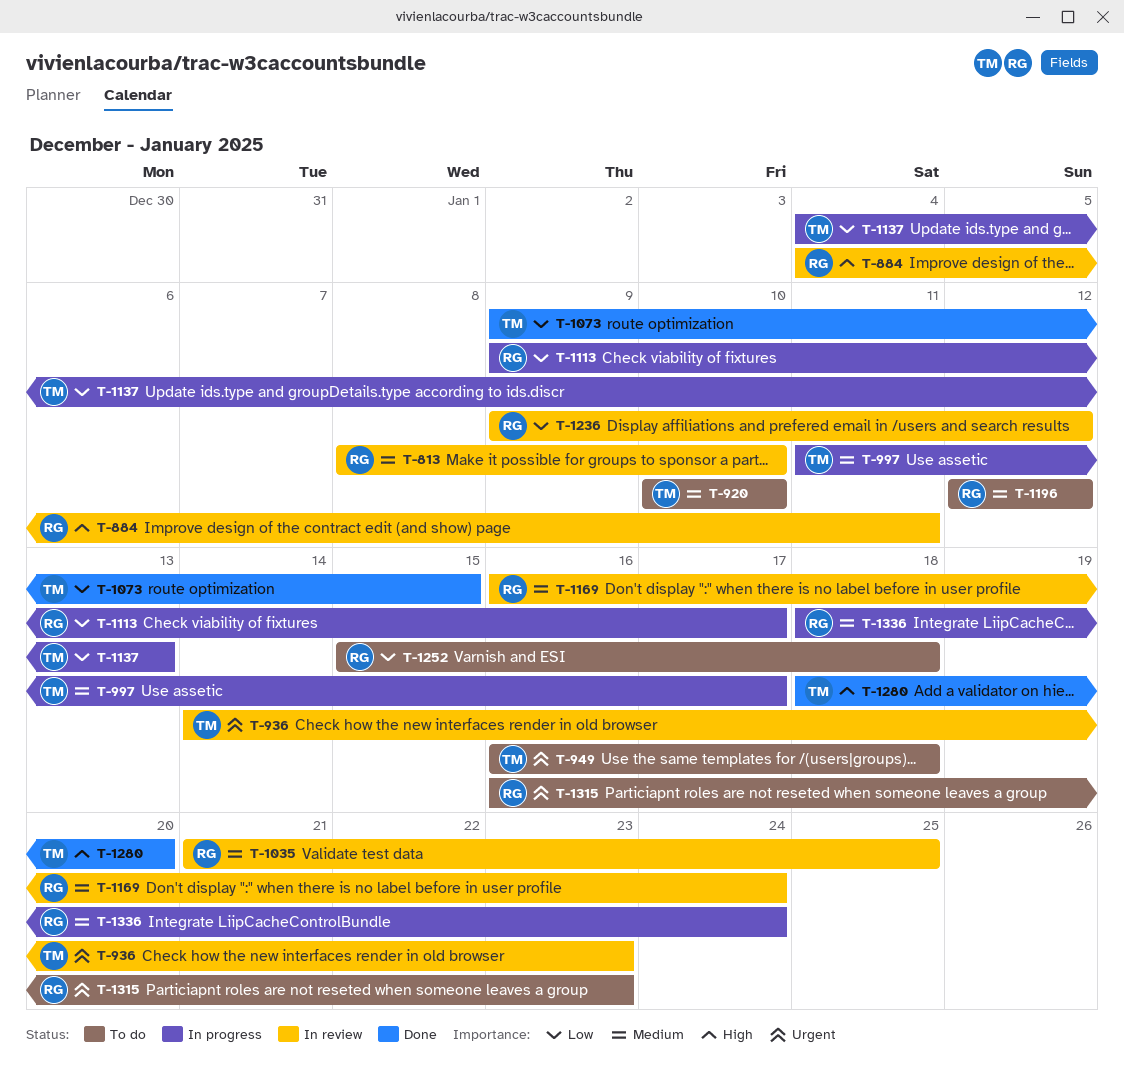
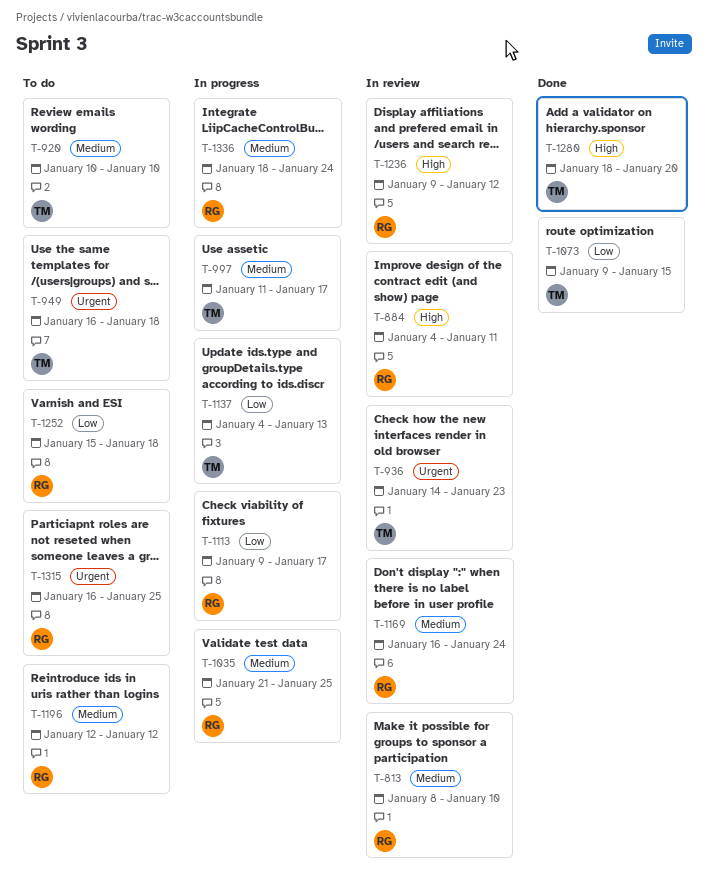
T-1035, status: In review -> In progress
T-1236, priority: Low -> High
T-1315, due: Jan 23 -> Jan 25

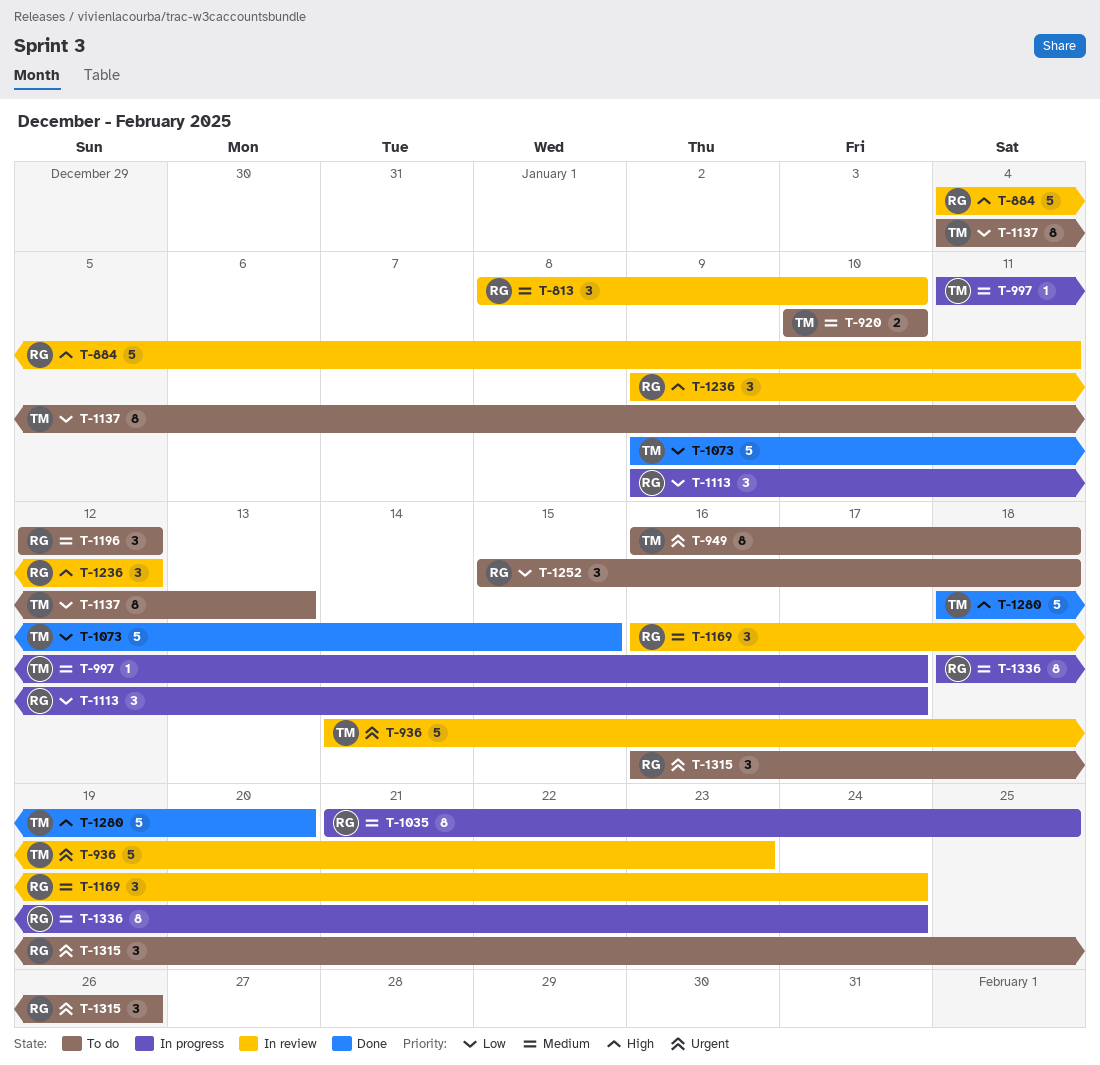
T-1137, status: In progress -> To do
T-1315, due: Jan 25 -> Jan 26

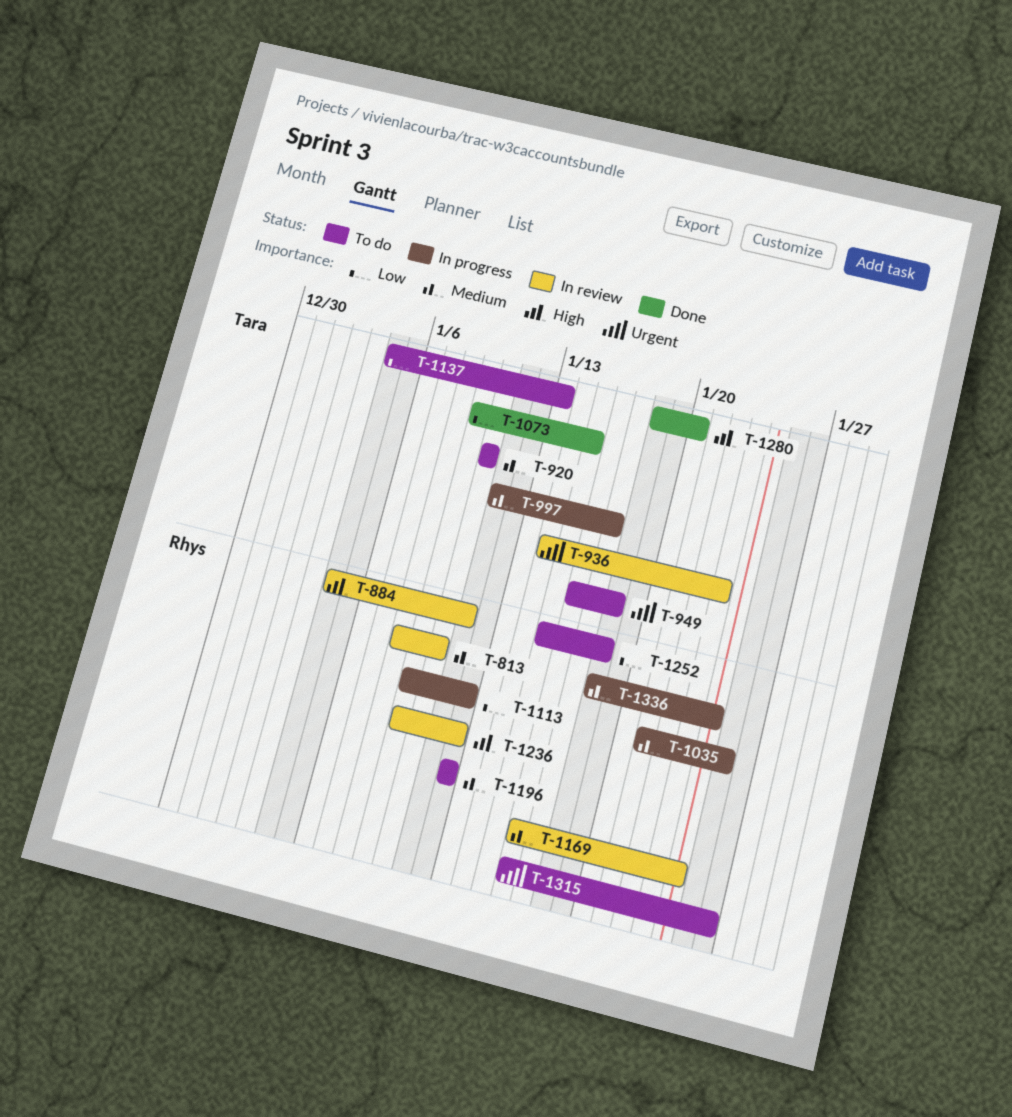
T-1113, due: Jan 17 -> Jan 12

